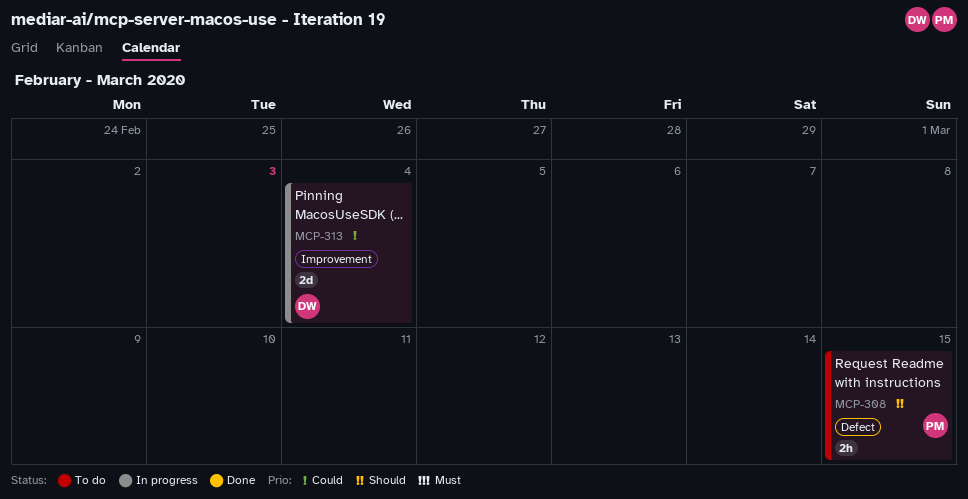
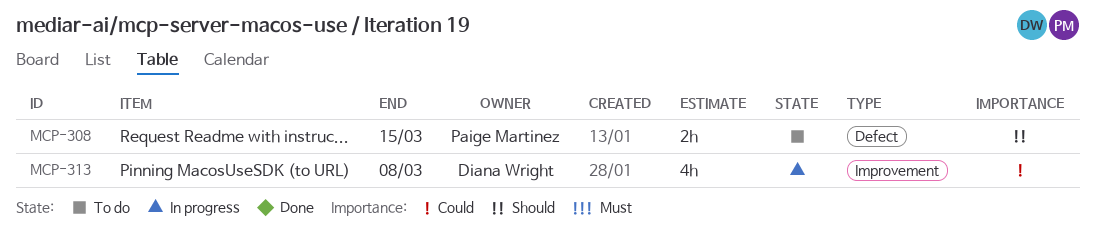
MCP-313, estimate: 2d -> 4h
MCP-313, due: Mar 4 -> Mar 8

